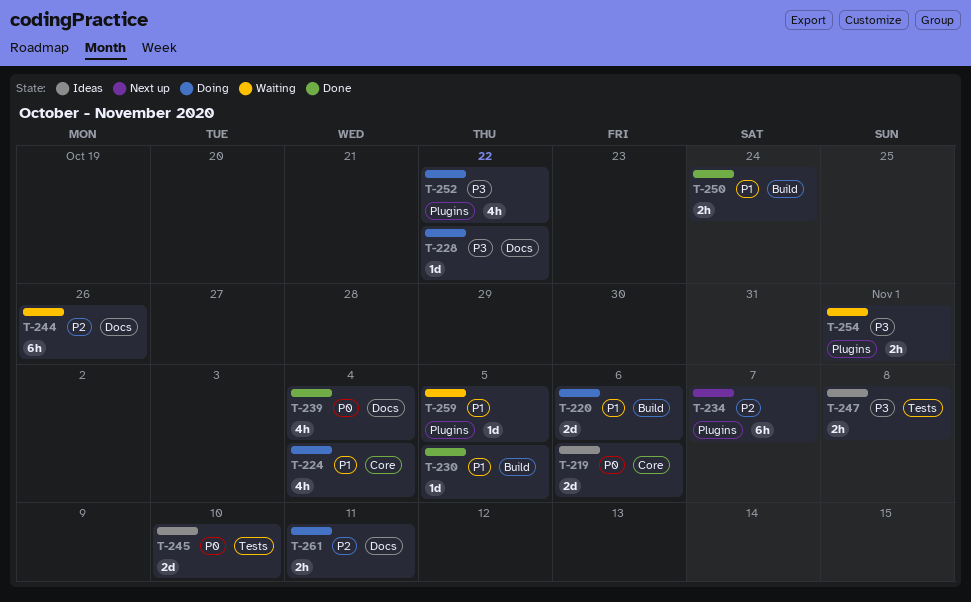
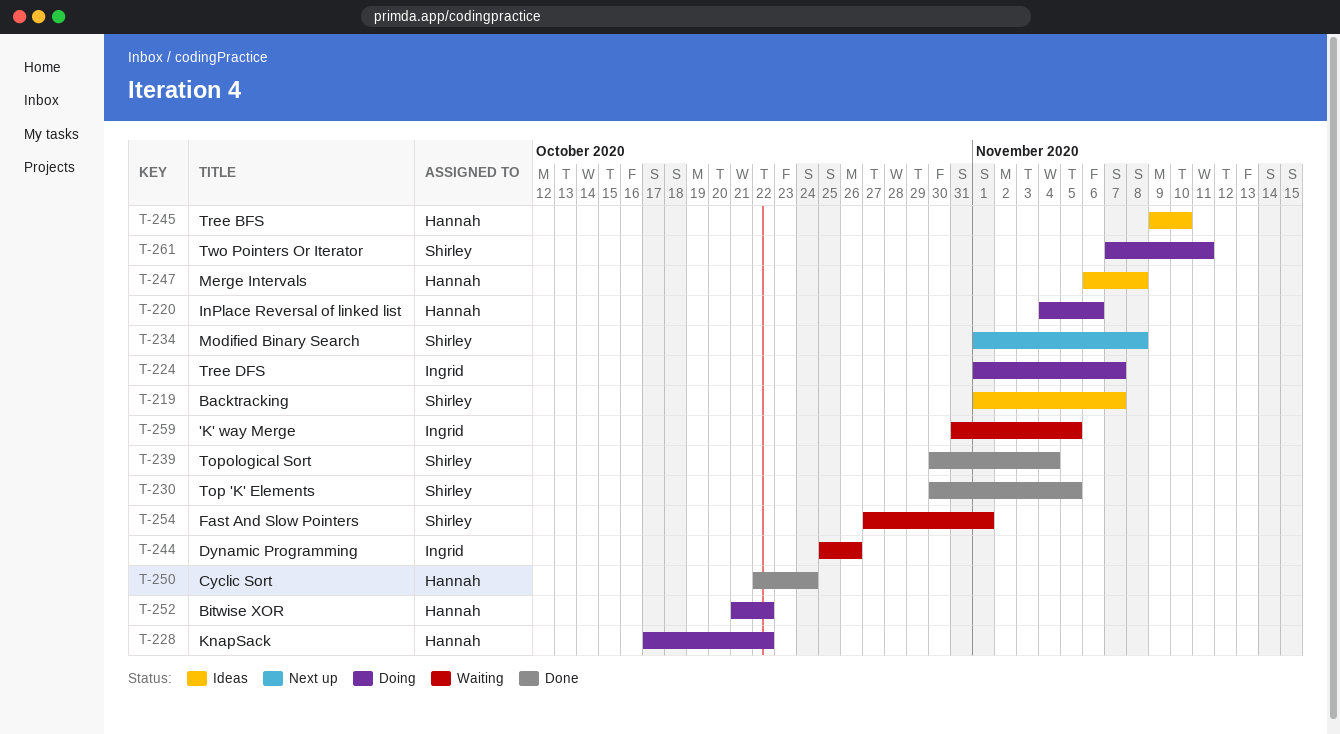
T-219, due: Nov 6 -> Nov 7
T-224, due: Nov 4 -> Nov 7
T-234, due: Nov 7 -> Nov 8

